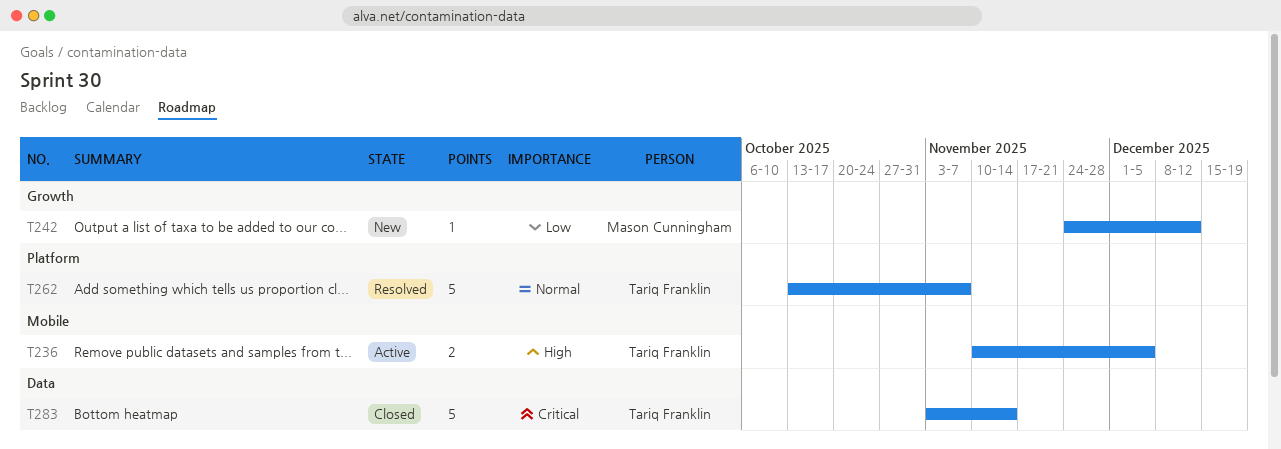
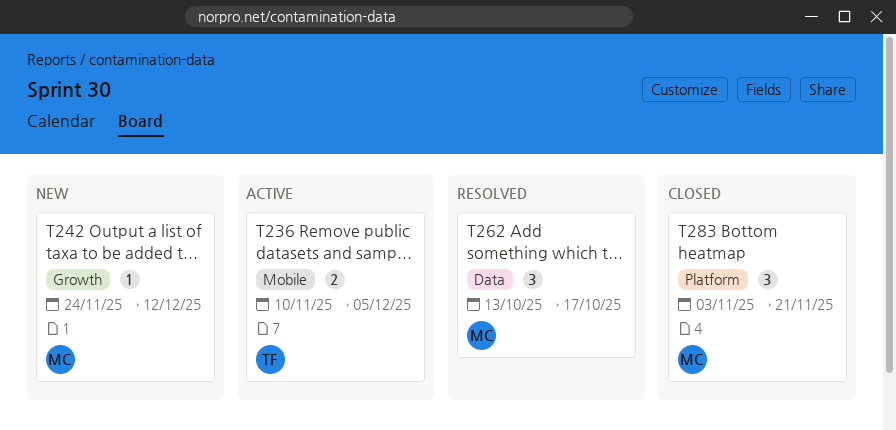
T262, owner: Tariq Franklin -> Mason Cunningham
T262, label: Platform -> Data
T262, estimate: 5 -> 3
T262, due: Nov 7 -> Oct 17
T283, owner: Tariq Franklin -> Mason Cunningham
T283, label: Data -> Platform
T283, estimate: 5 -> 3
T283, due: Nov 14 -> Nov 21

